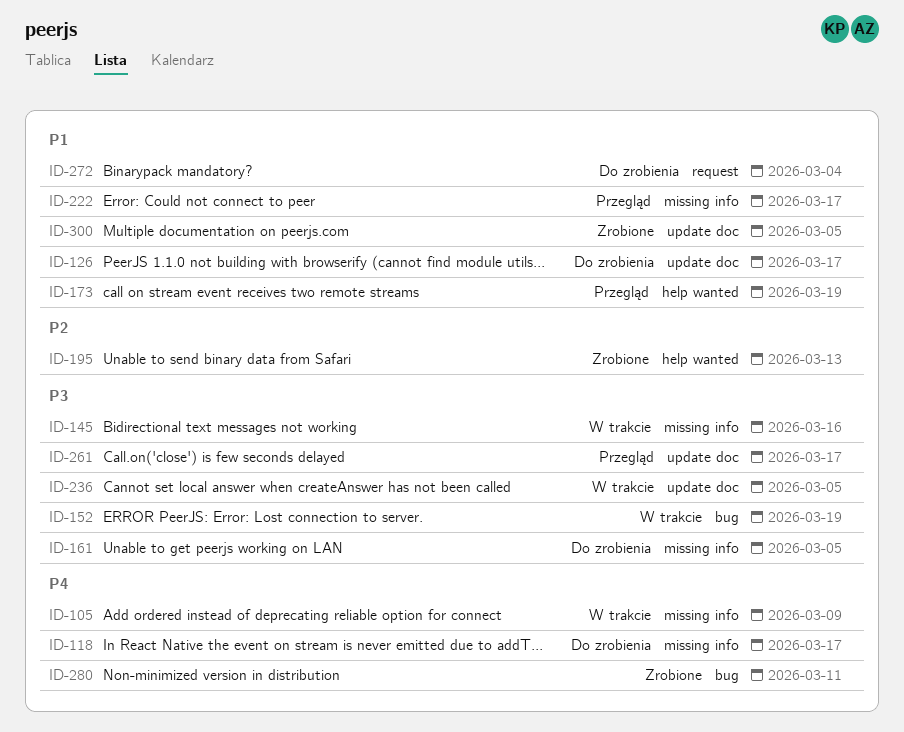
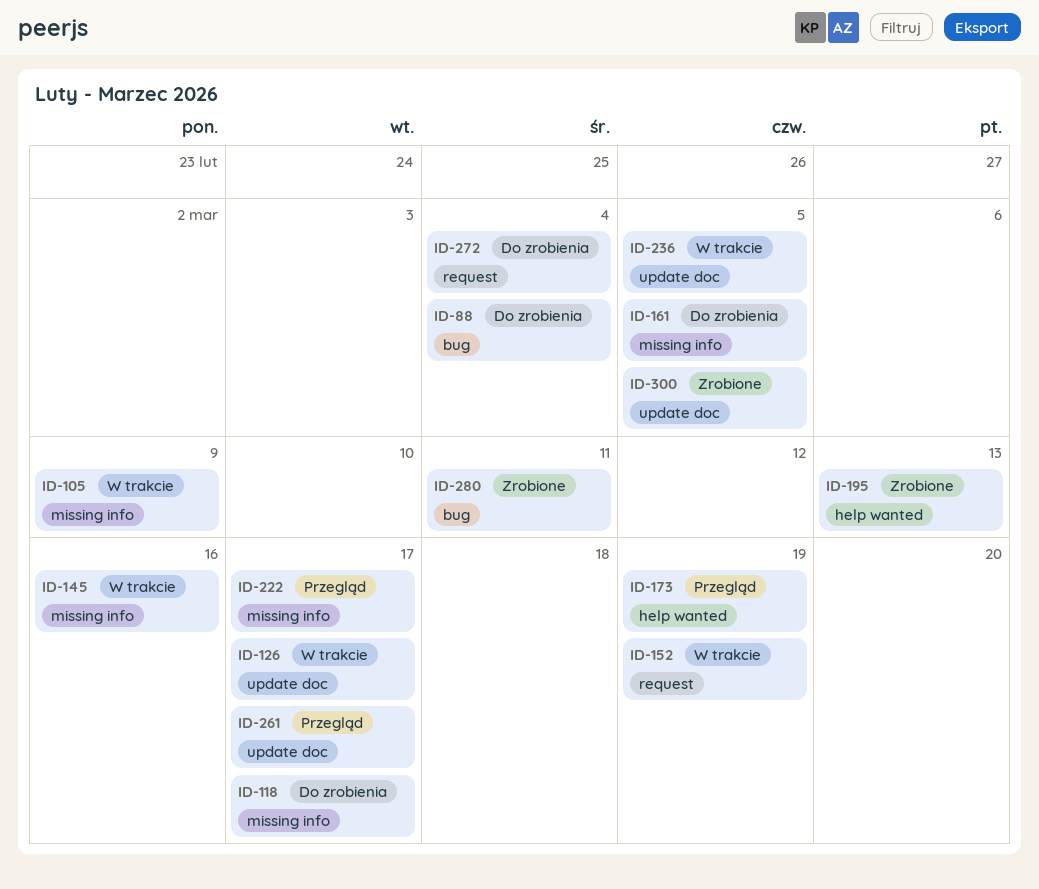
ID-88: none -> present
ID-126, status: Do zrobienia -> W trakcie
ID-152, label: bug -> request

